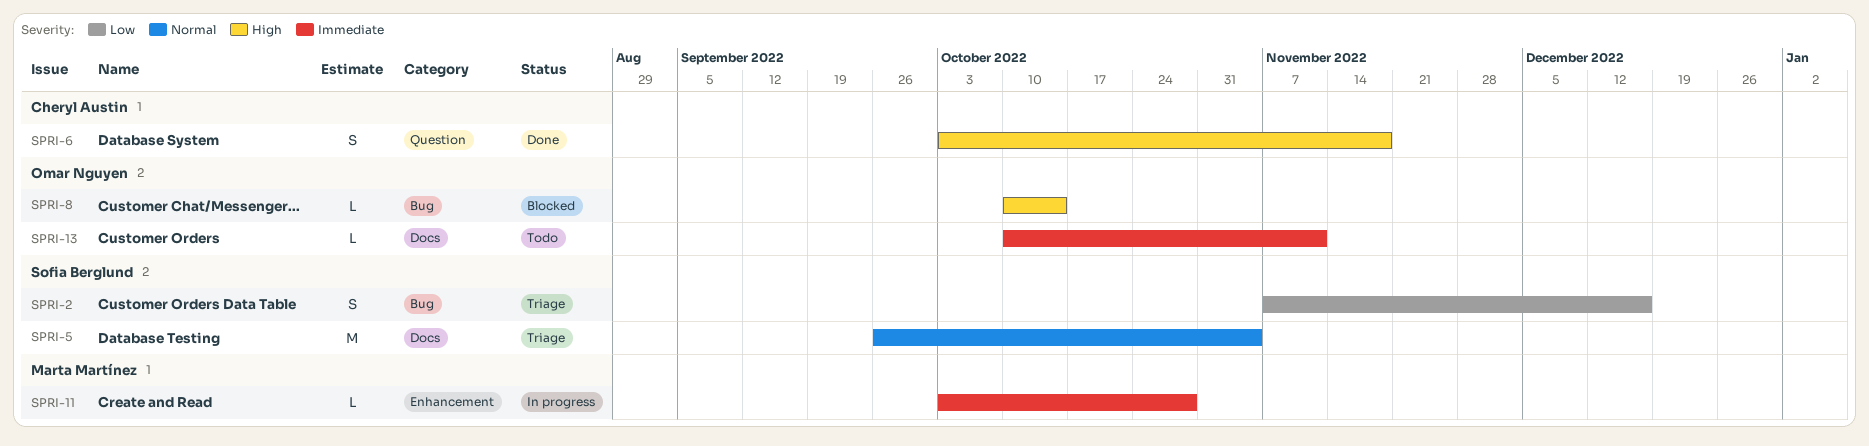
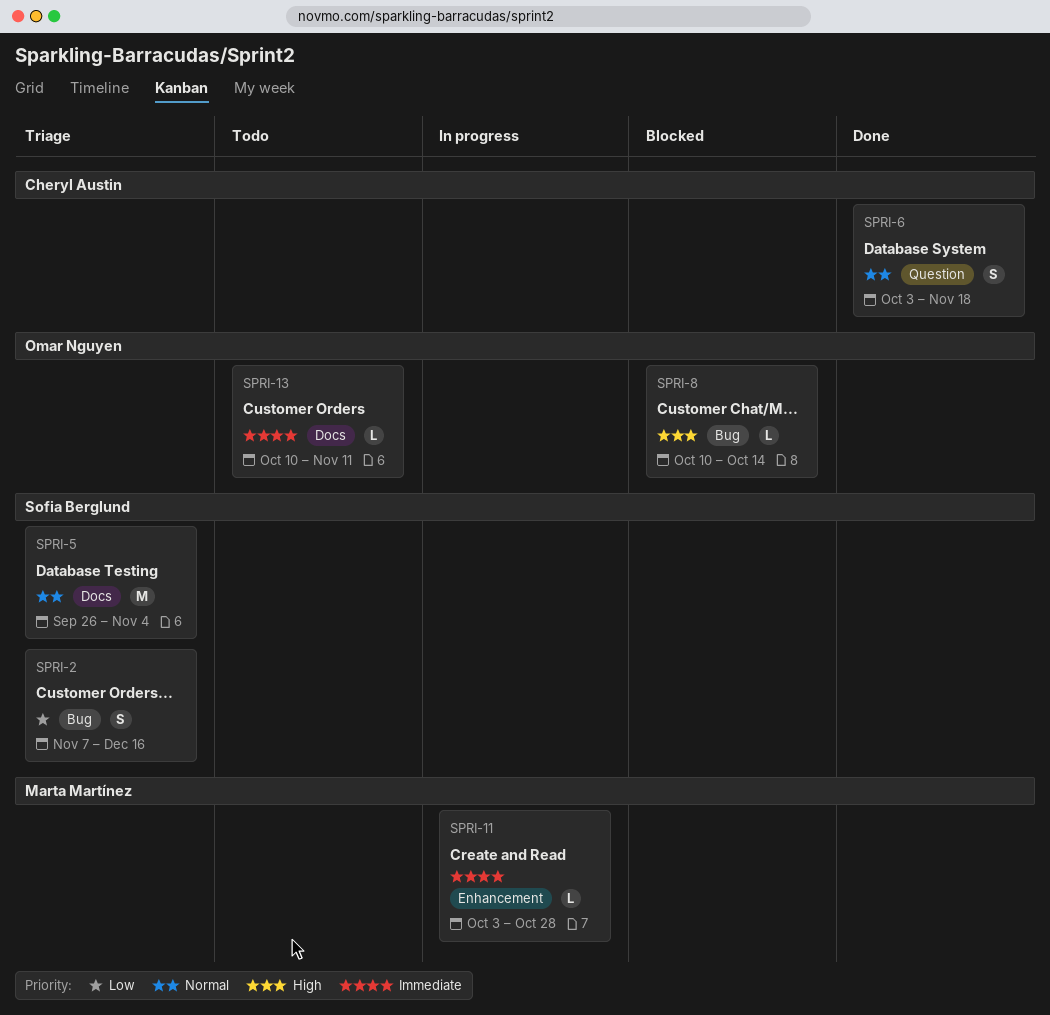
SPRI-6, priority: High -> Normal

